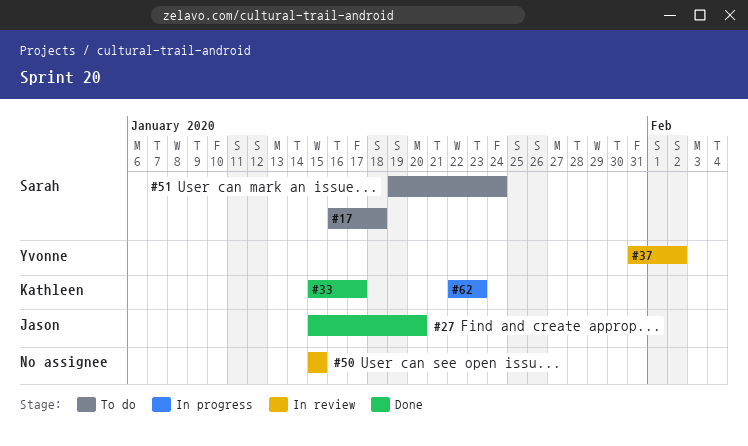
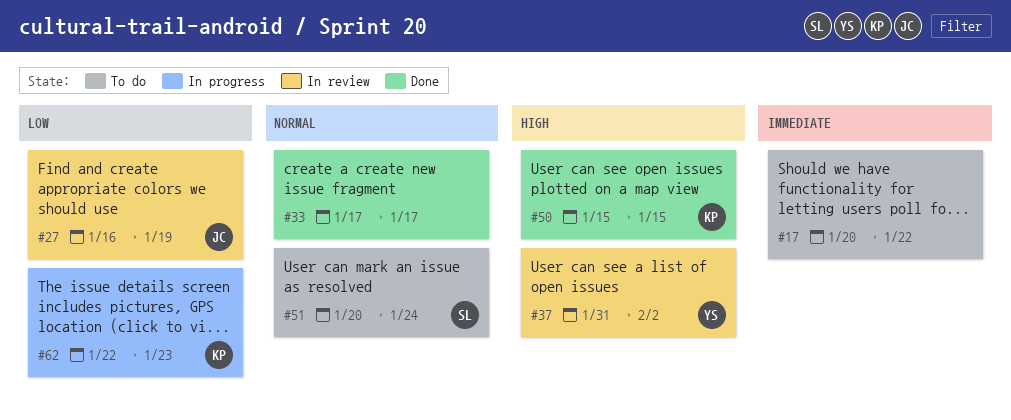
#17, owner: Sarah -> none
#17, start: Jan 16 -> Jan 20
#17, due: Jan 18 -> Jan 22
#27, status: Done -> In review
#27, start: Jan 15 -> Jan 16
#27, due: Jan 20 -> Jan 19
#33, owner: Kathleen -> none
#33, start: Jan 15 -> Jan 17
#50, status: In review -> Done
#50, owner: none -> Kathleen
#51, start: Jan 19 -> Jan 20

